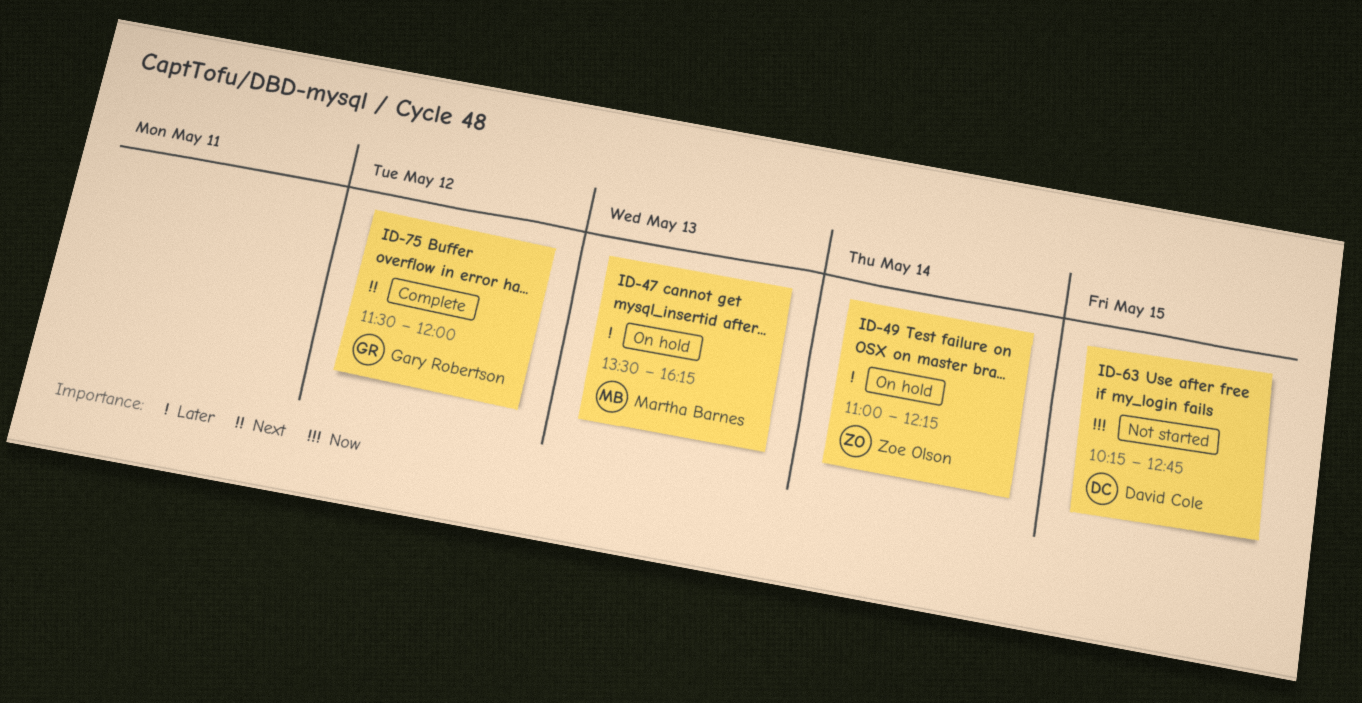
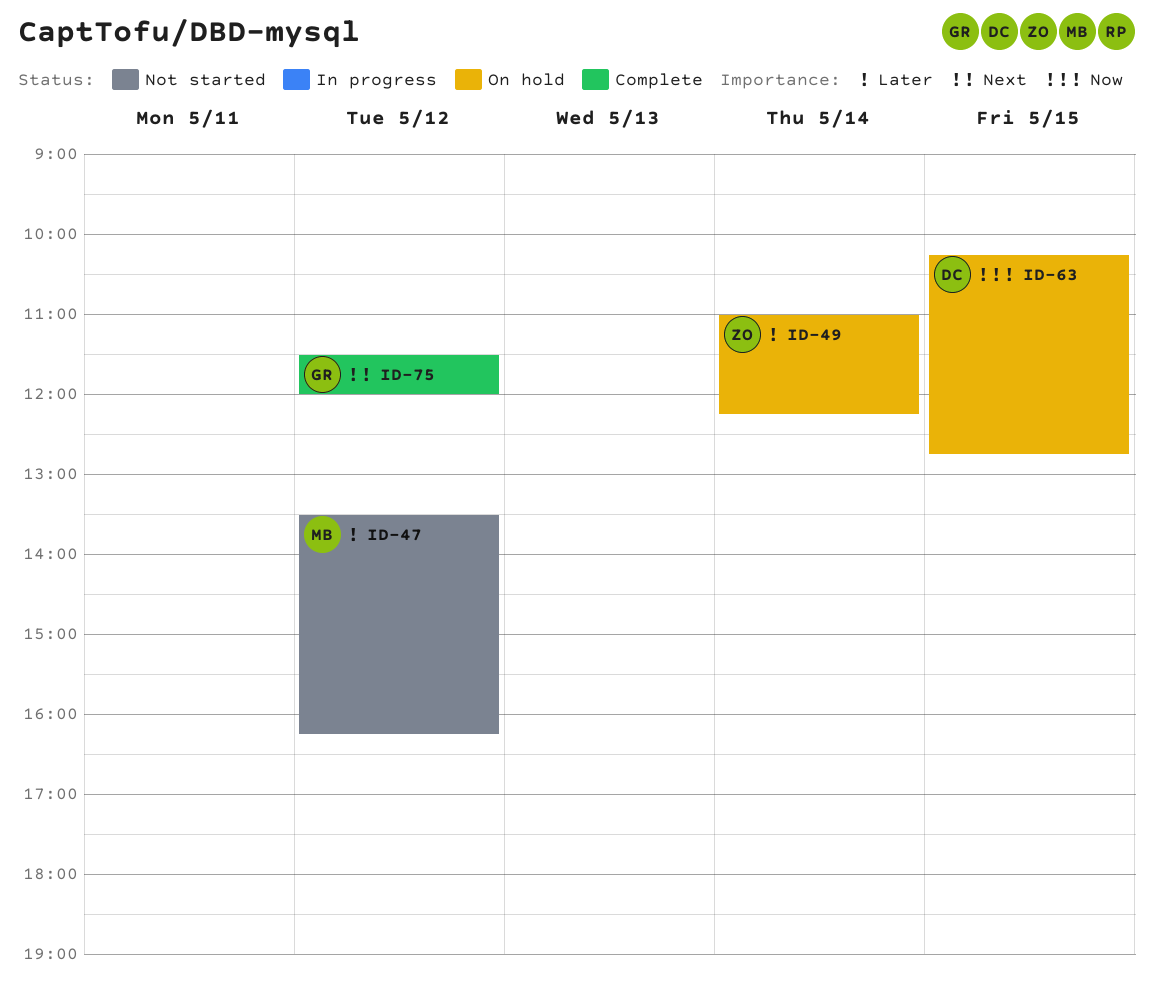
ID-47, status: On hold -> Not started
ID-47, day: May 13 -> May 12
ID-63, status: Not started -> On hold

